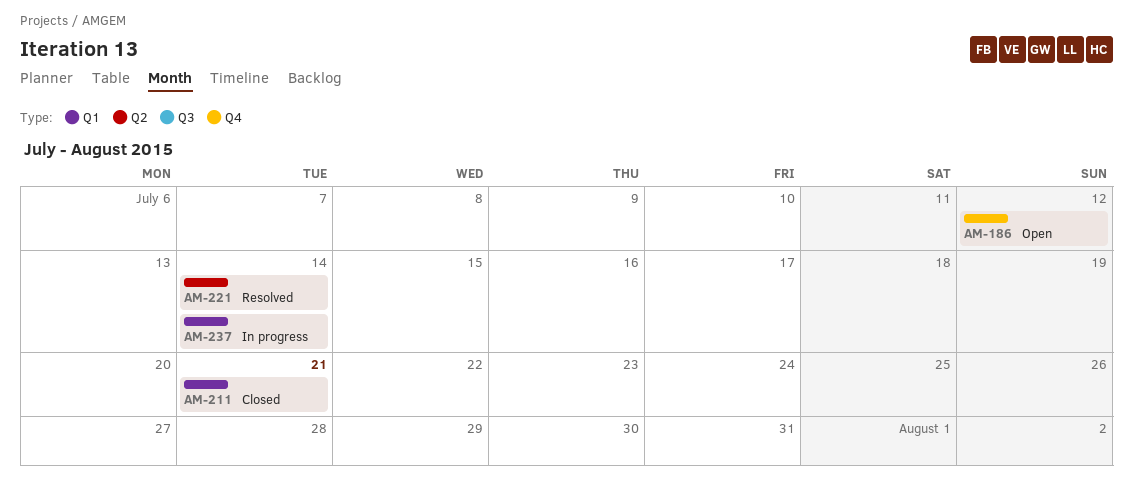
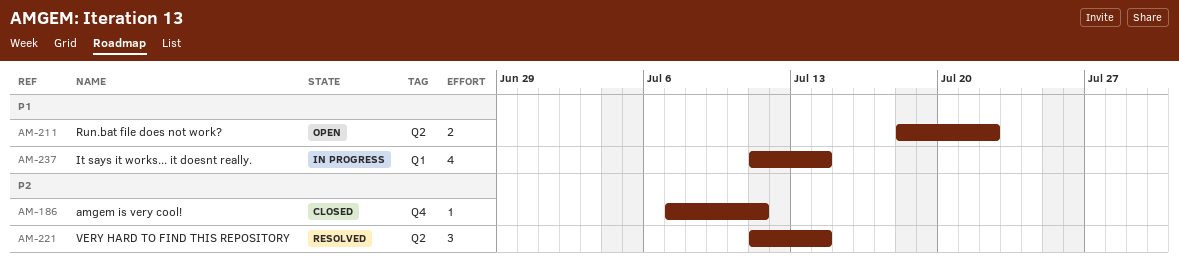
AM-186, status: Open -> Closed
AM-186, due: Jul 12 -> Jul 11
AM-211, status: Closed -> Open
AM-211, label: Q1 -> Q2
AM-211, due: Jul 21 -> Jul 22

